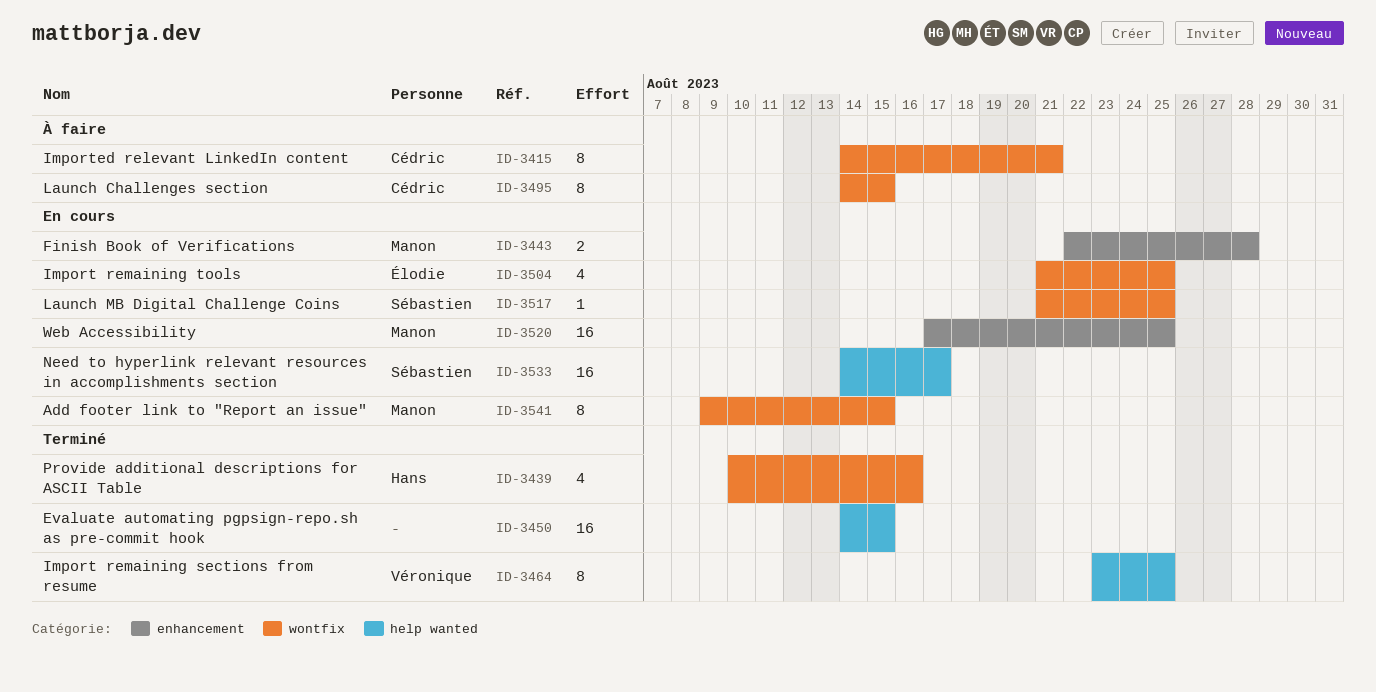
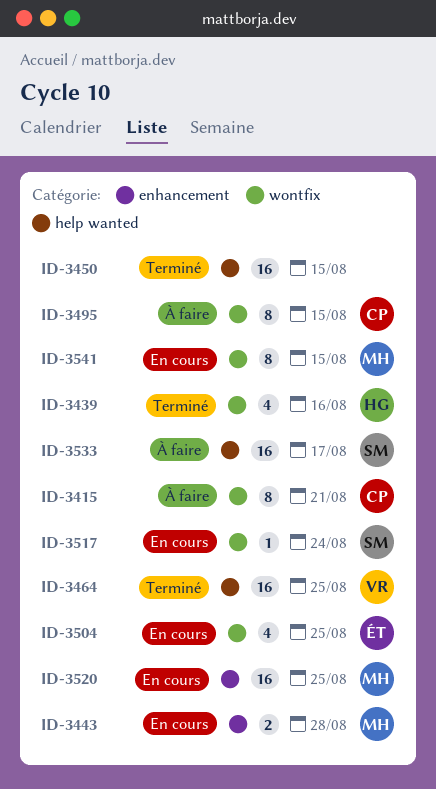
ID-3464, estimate: 8 -> 16
ID-3517, due: Aug 25 -> Aug 24
ID-3533, status: En cours -> À faire

